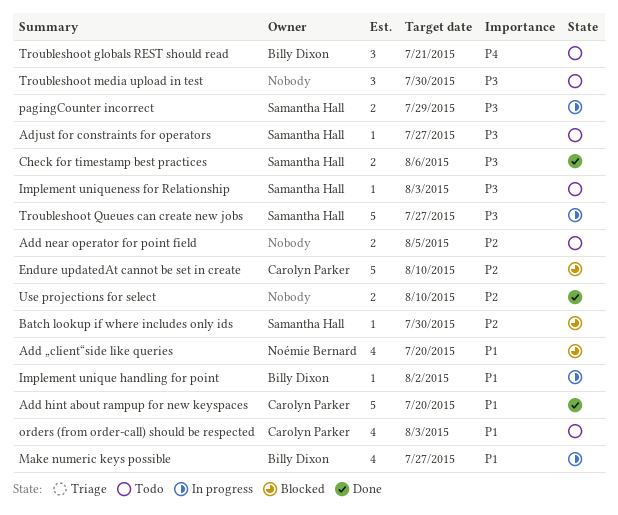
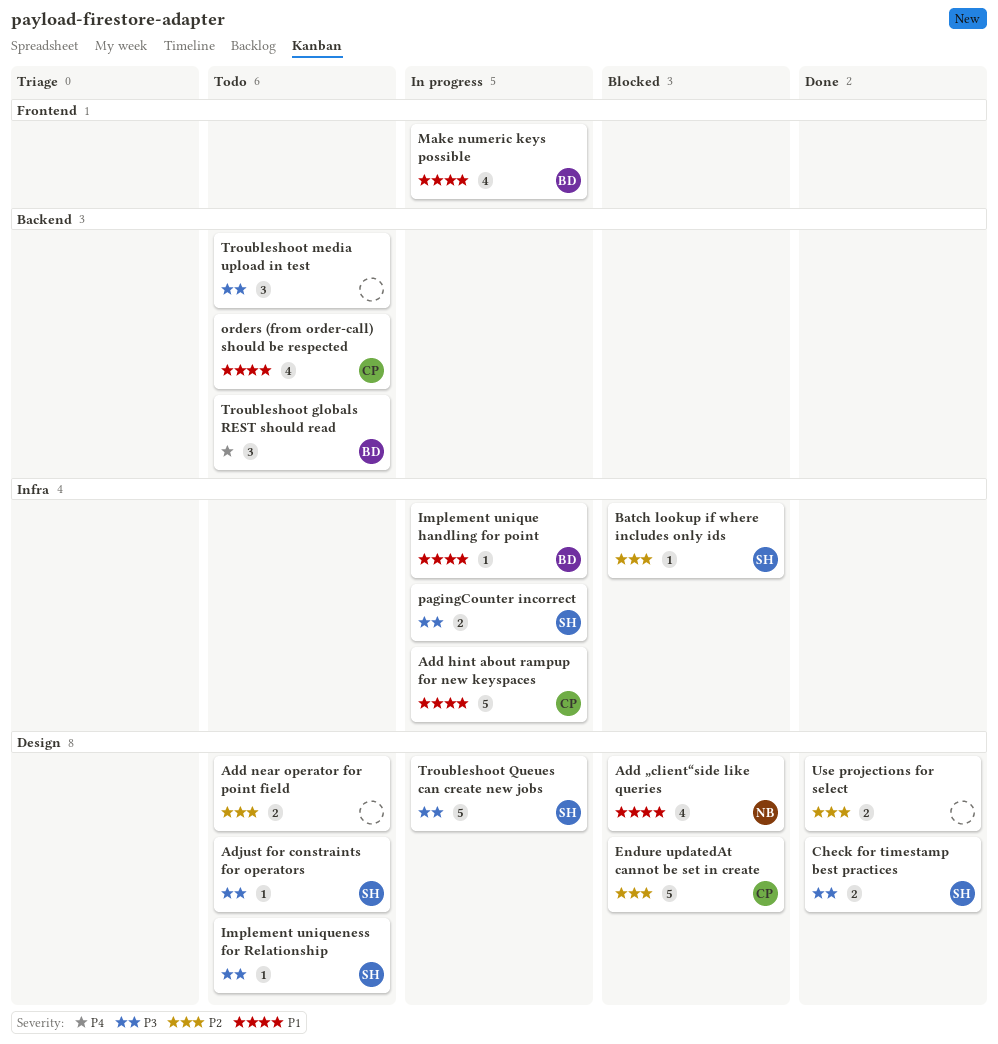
Add hint about rampup for new keyspaces, status: Done -> In progress

